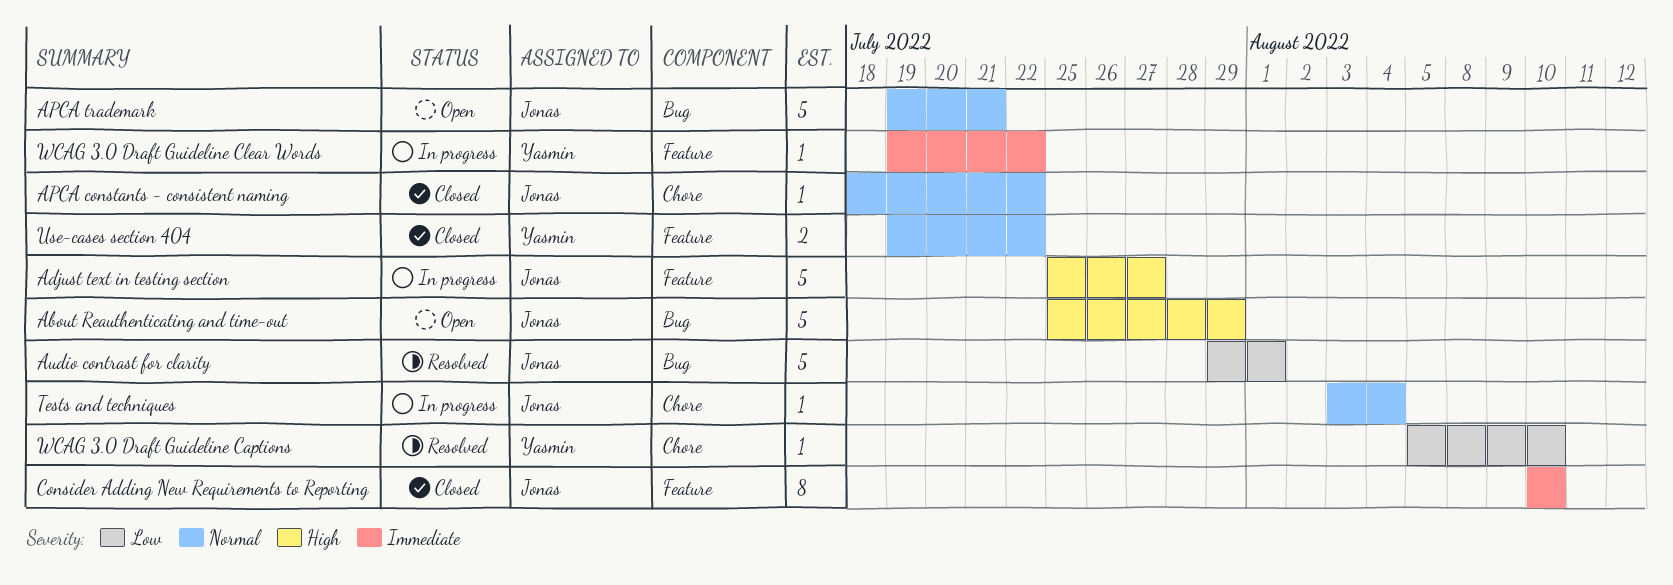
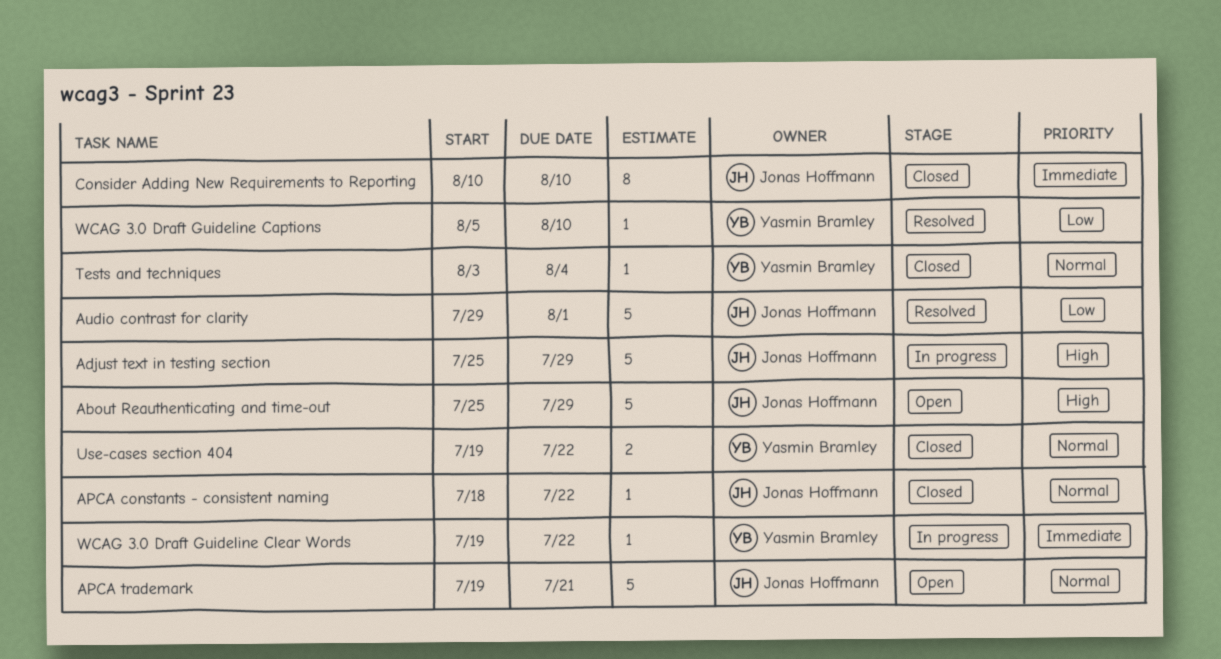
Adjust text in testing section, due: Jul 27 -> Jul 29
Tests and techniques, status: In progress -> Closed
Tests and techniques, owner: Jonas Hoffmann -> Yasmin Bramley

